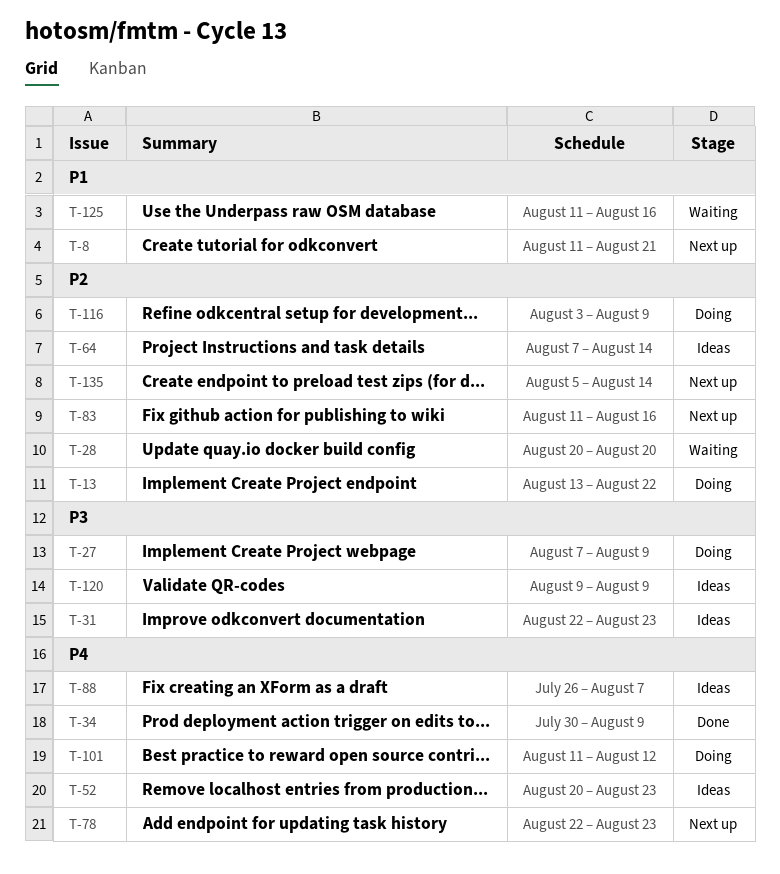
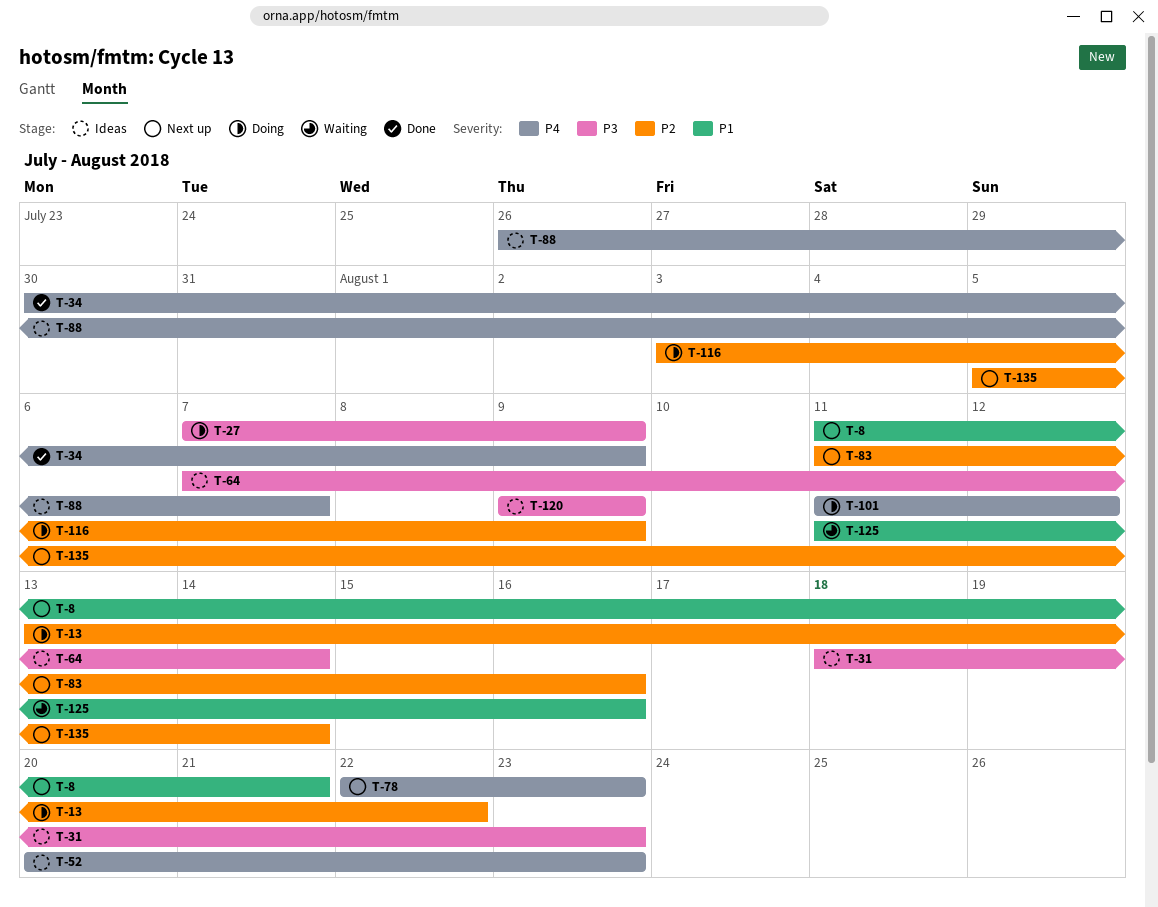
T-28: present -> none
T-31, start: Aug 22 -> Aug 18
T-64, priority: P2 -> P3

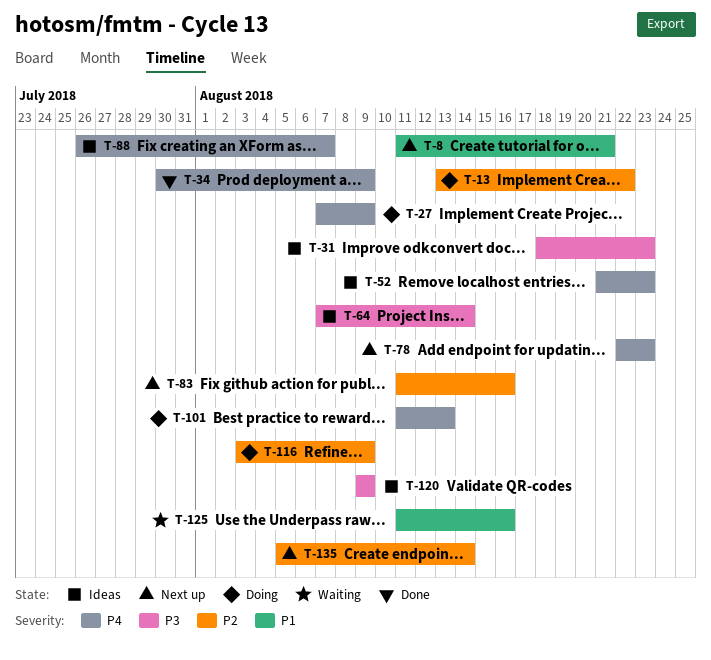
T-27, priority: P3 -> P4
T-52, start: Aug 20 -> Aug 21
T-101, due: Aug 12 -> Aug 13

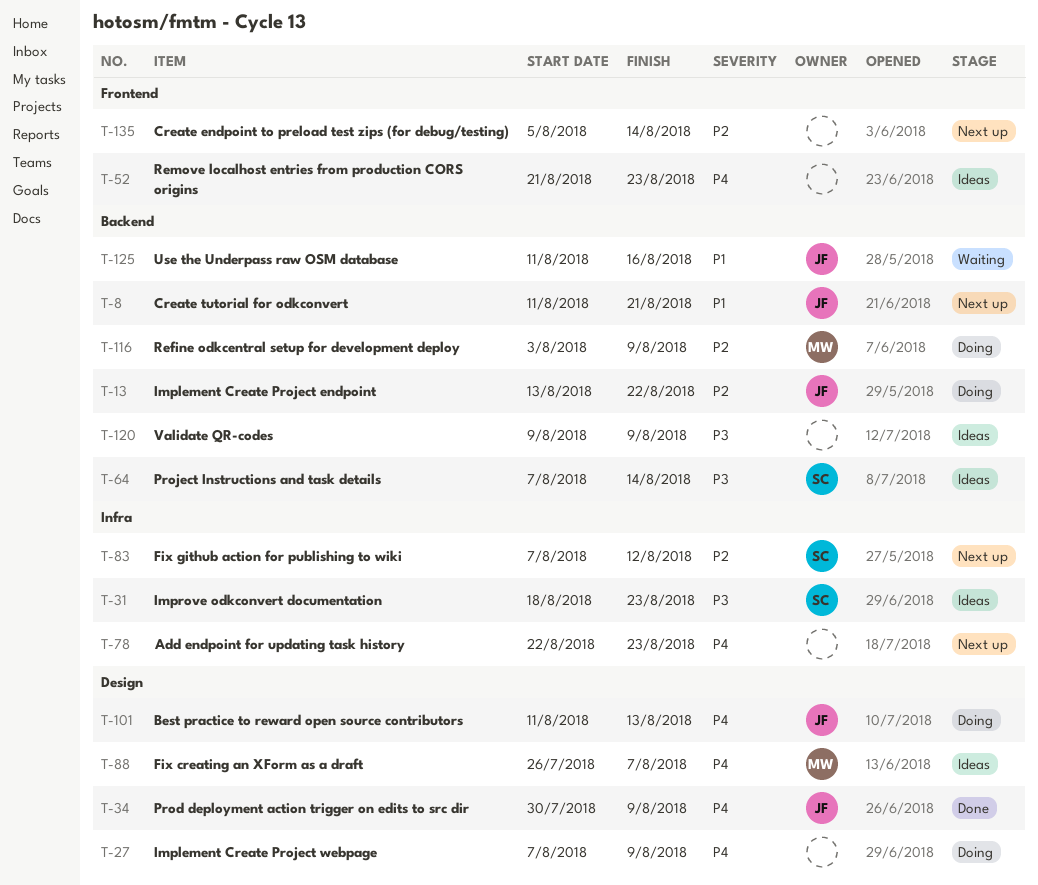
T-83, start: Aug 11 -> Aug 7
T-83, due: Aug 16 -> Aug 12

